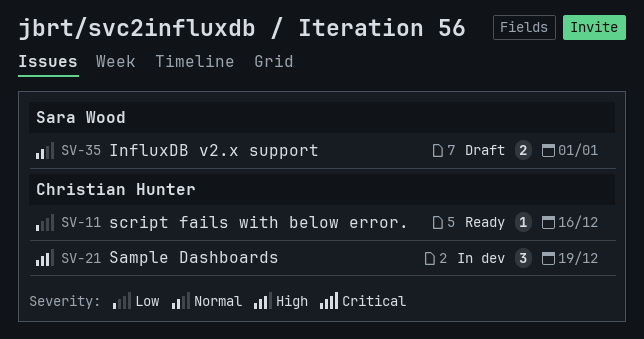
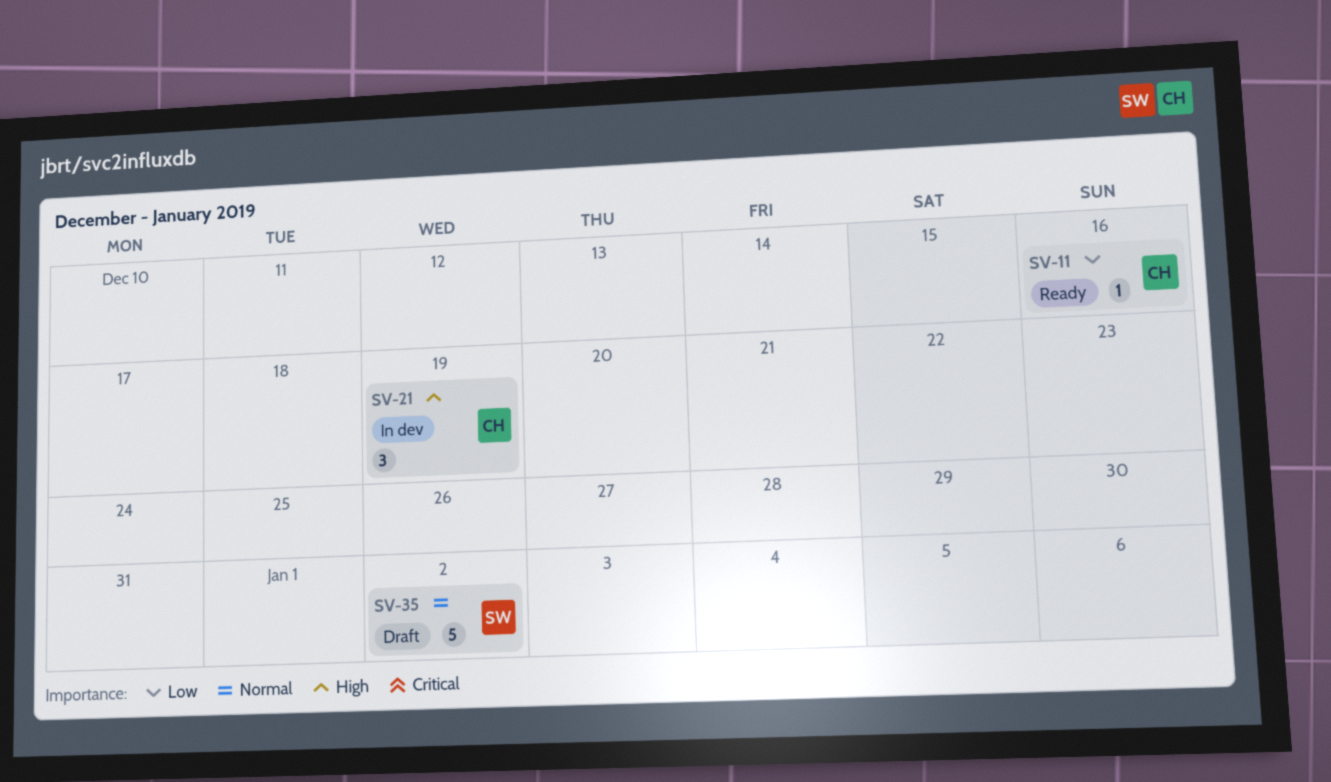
SV-35, estimate: 2 -> 5
SV-35, due: Jan 1 -> Jan 2

